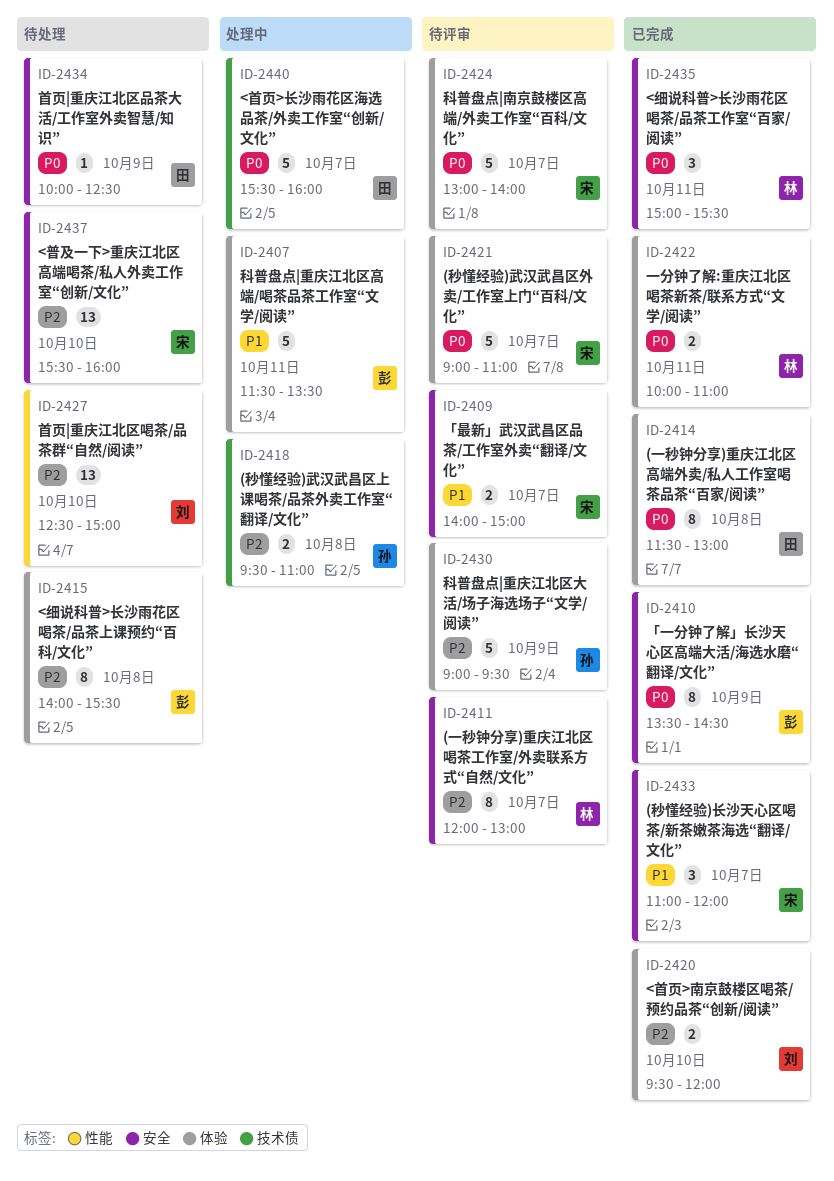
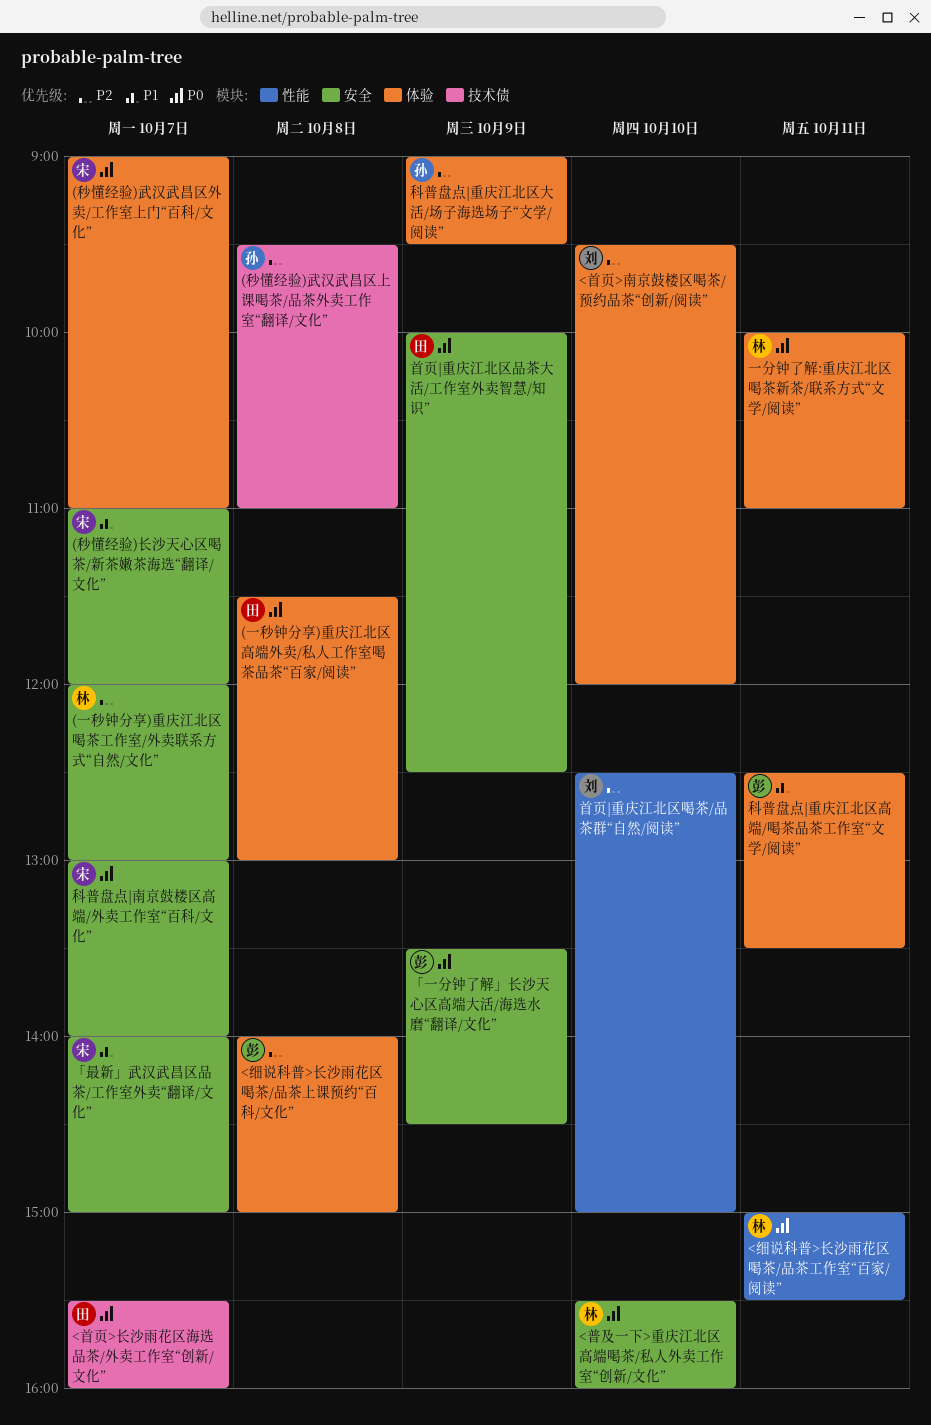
<普及一下>重庆江北区高端喝茶/私人外卖工作室“创新/文化”, owner: 宋 -> 林
<普及一下>重庆江北区高端喝茶/私人外卖工作室“创新/文化”, priority: P2 -> P0
<细说科普>长沙雨花区喝茶/品茶上课预约“百科/文化”, ends: 15:30 -> 15:00
<细说科普>长沙雨花区喝茶/品茶工作室“百家/阅读”, label: 安全 -> 性能
科普盘点|南京鼓楼区高端/外卖工作室“百科/文化”, label: 体验 -> 安全
科普盘点|重庆江北区高端/喝茶品茶工作室“文学/阅读”, begins: 11:30 -> 12:30

